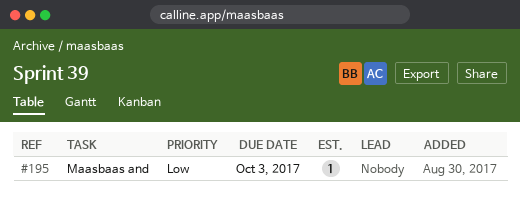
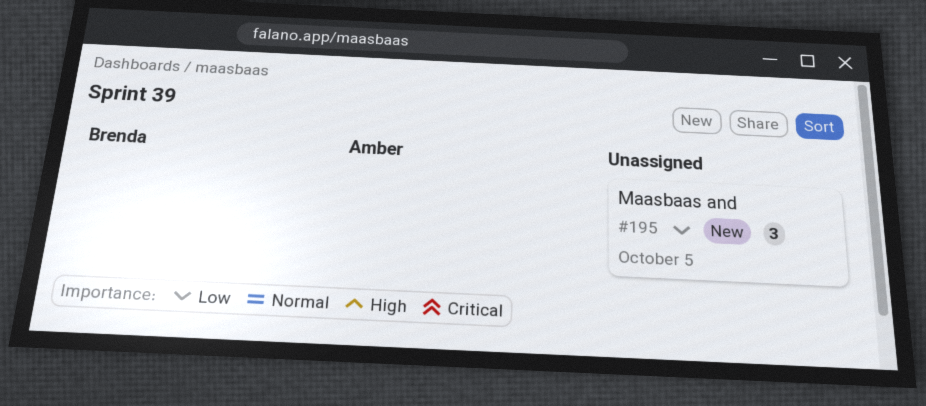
#195, estimate: 1 -> 3
#195, due: Oct 3 -> Oct 5

